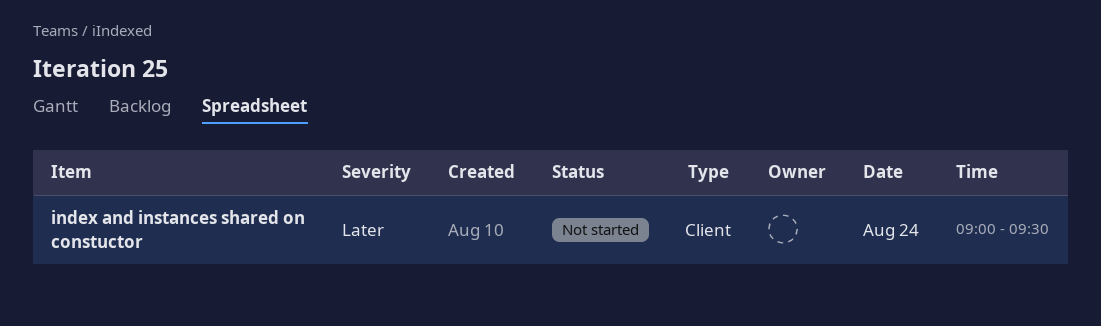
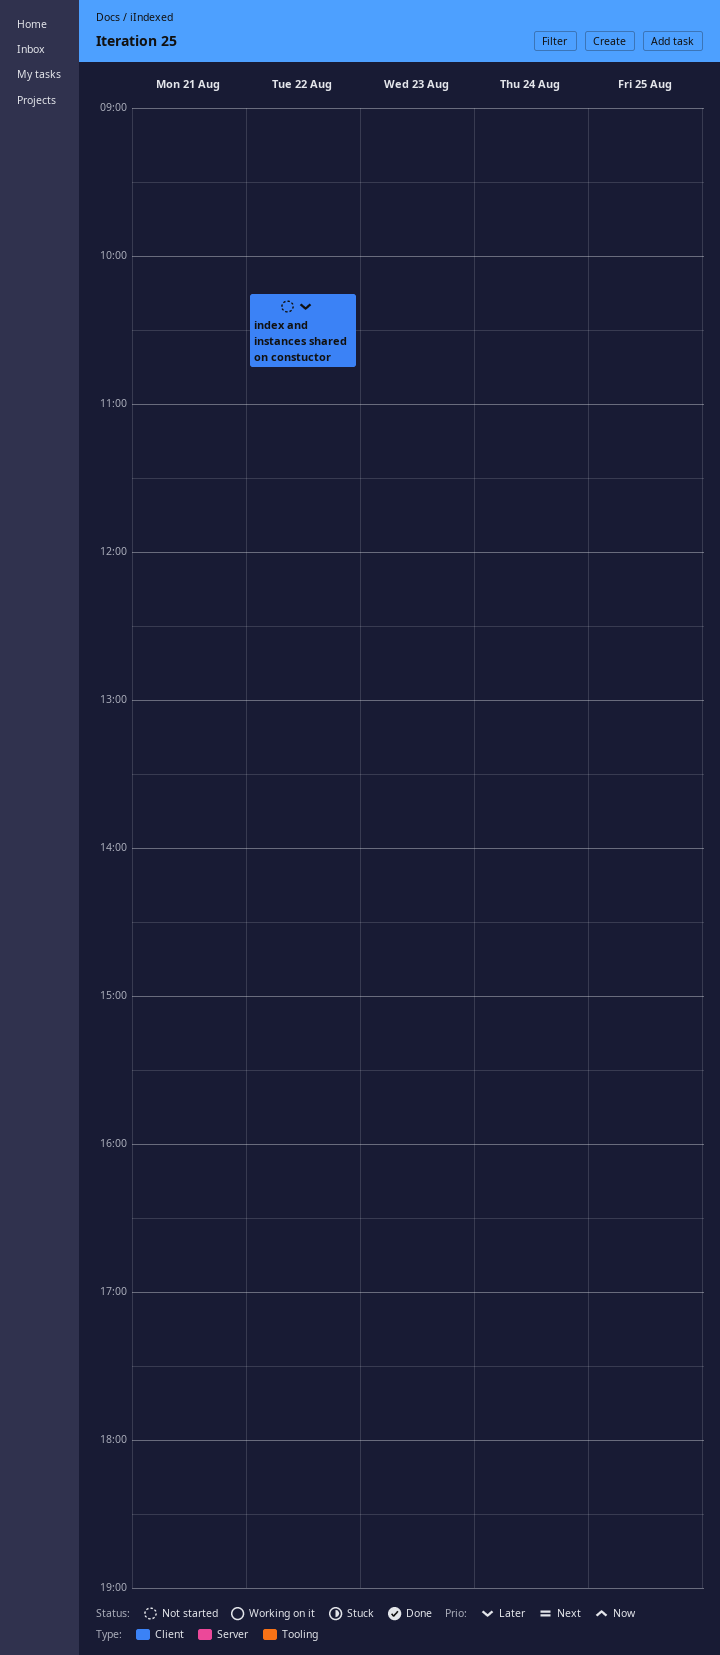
index and instances shared on constuctor, day: Aug 24 -> Aug 22
index and instances shared on constuctor, begins: 09:00 -> 10:15
index and instances shared on constuctor, ends: 09:30 -> 10:45

